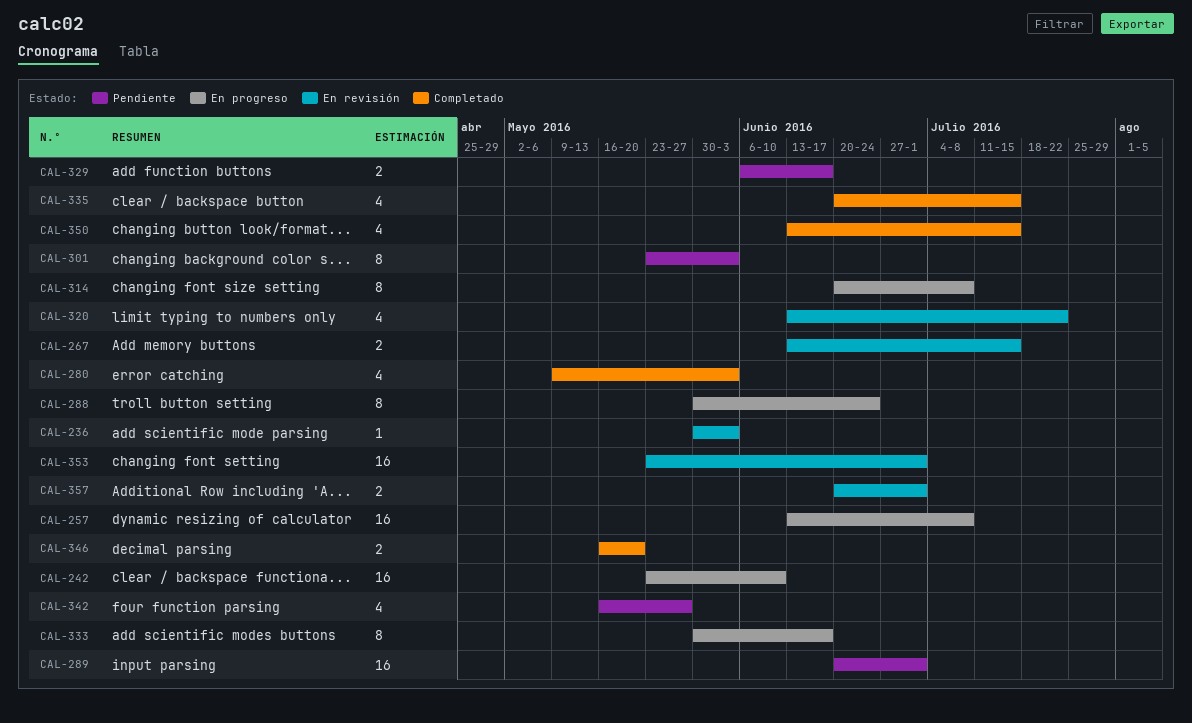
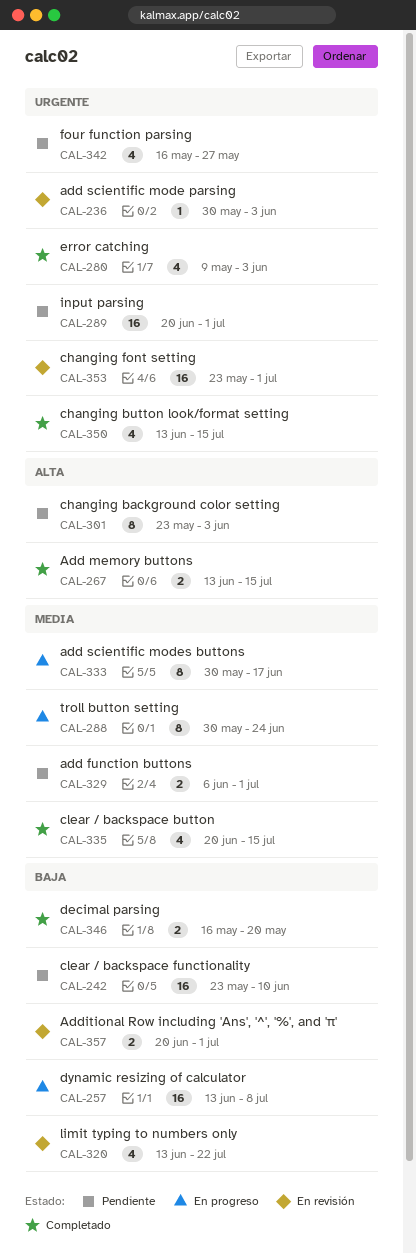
CAL-242, status: En progreso -> Pendiente
CAL-267, status: En revisión -> Completado
CAL-314: present -> none
CAL-329, due: Jun 17 -> Jul 1

